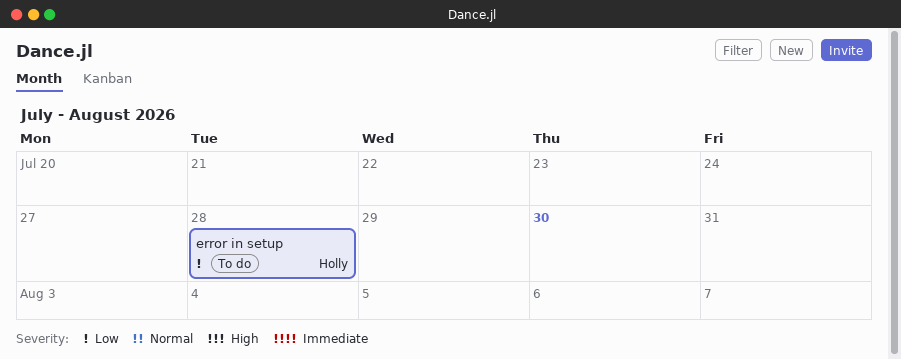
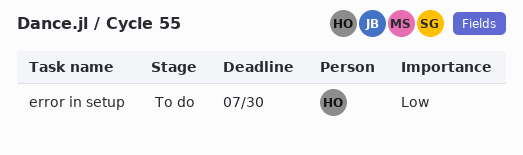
error in setup, due: Jul 28 -> Jul 30

